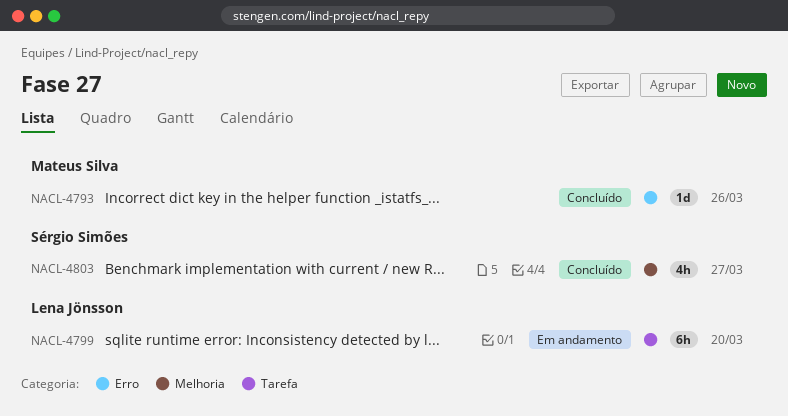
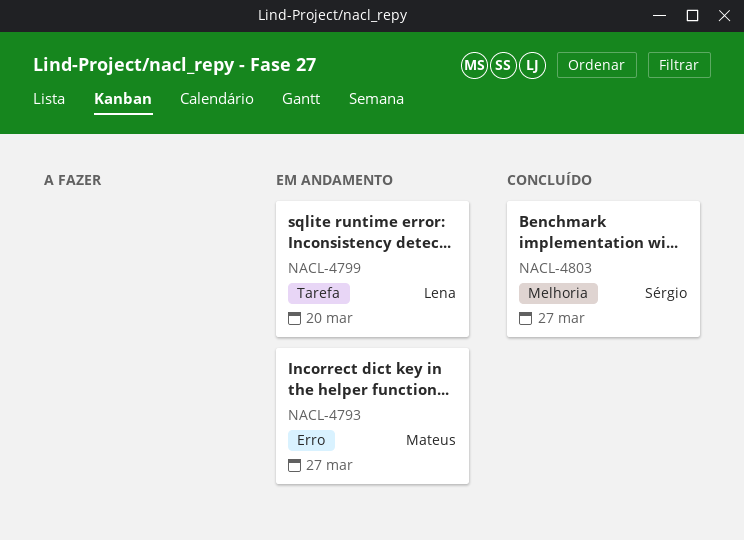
NACL-4793, status: Concluído -> Em andamento
NACL-4793, due: Mar 26 -> Mar 27

